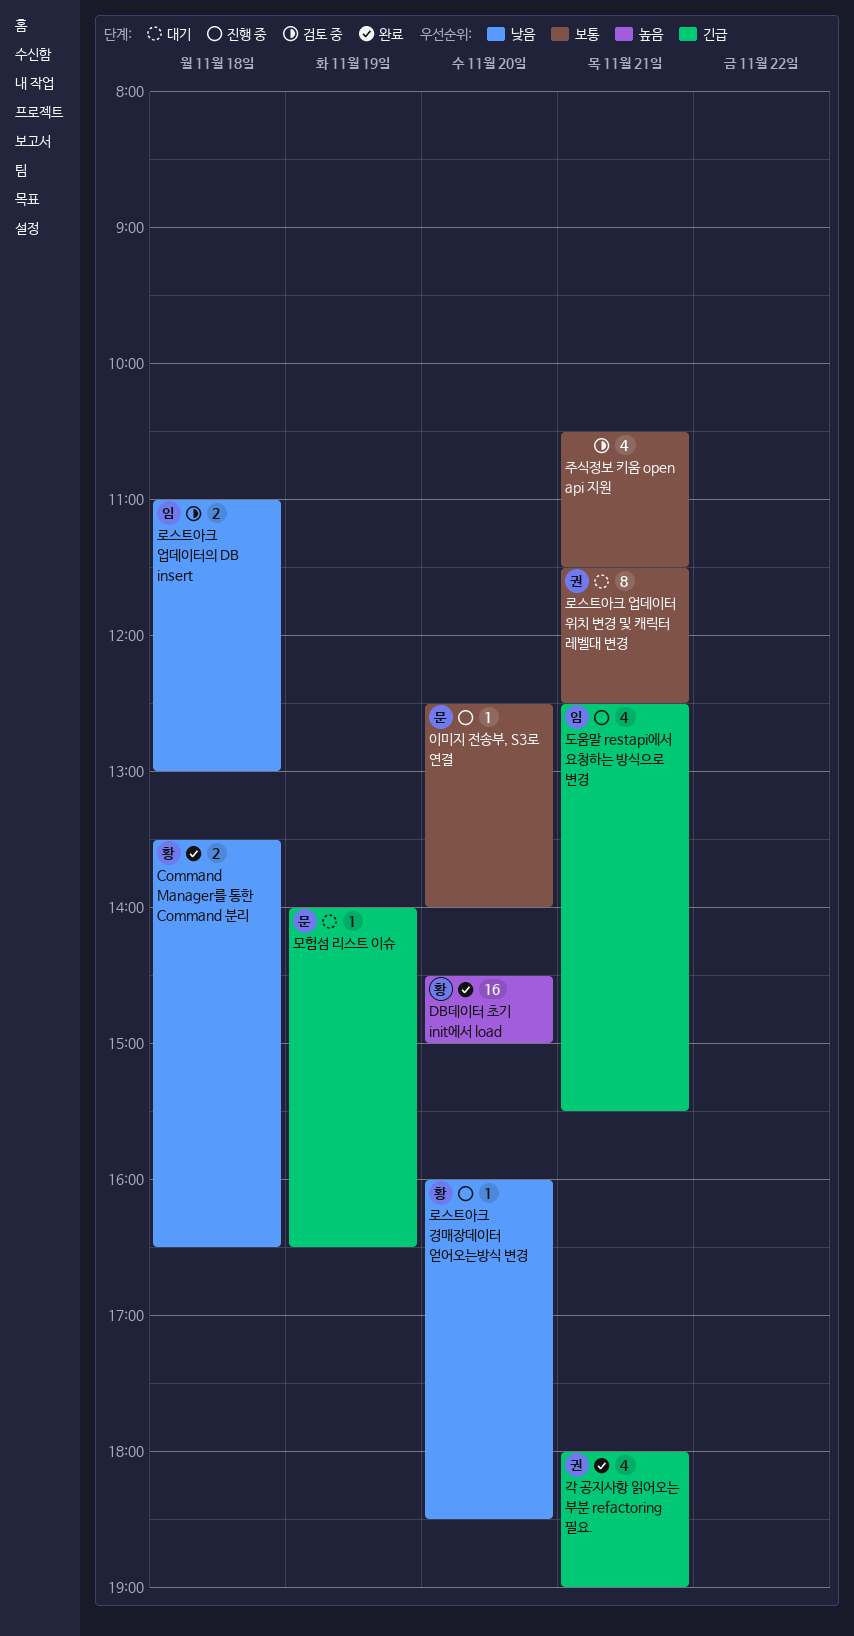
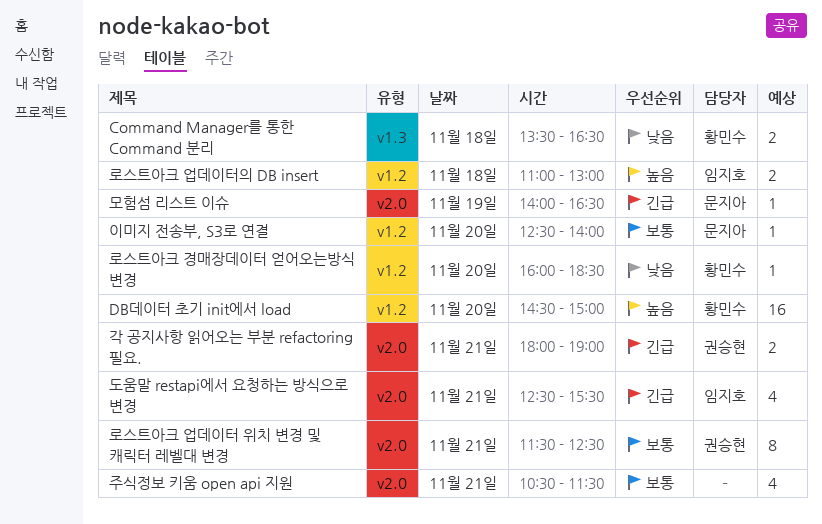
각 공지사항 읽어오는 부분 refactoring 필요., estimate: 4 -> 2
로스트아크 업데이터의 DB insert, priority: 낮음 -> 높음

